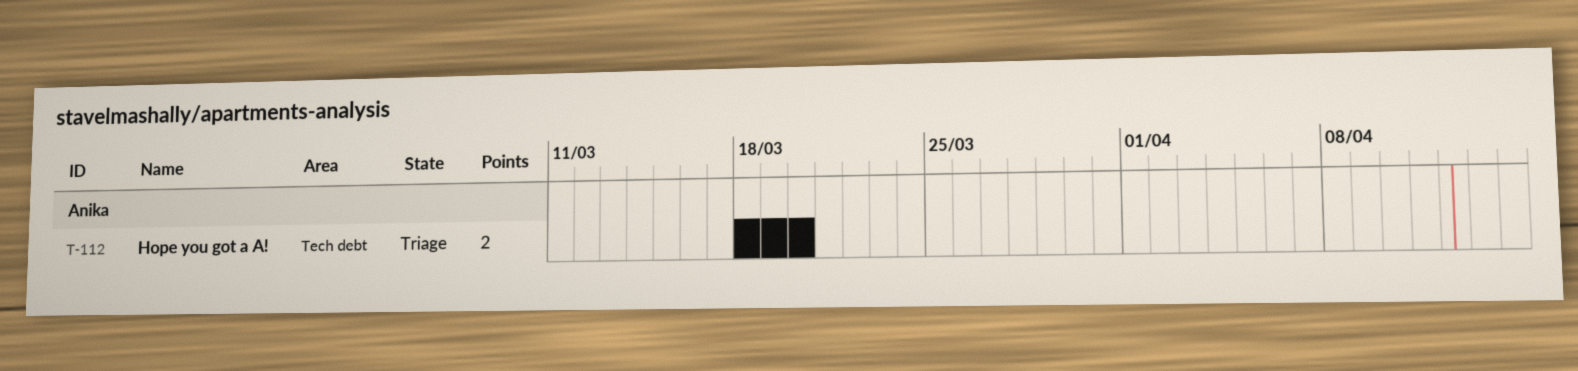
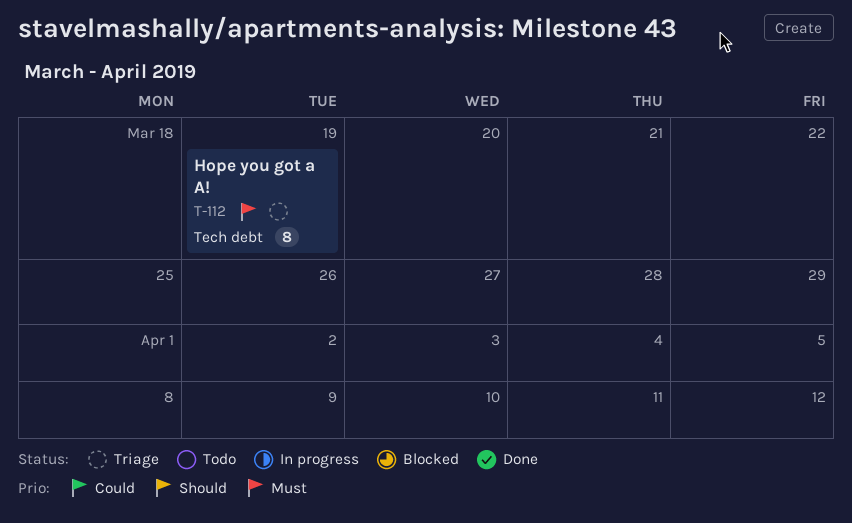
T-112, estimate: 2 -> 8
T-112, due: Mar 20 -> Mar 19

